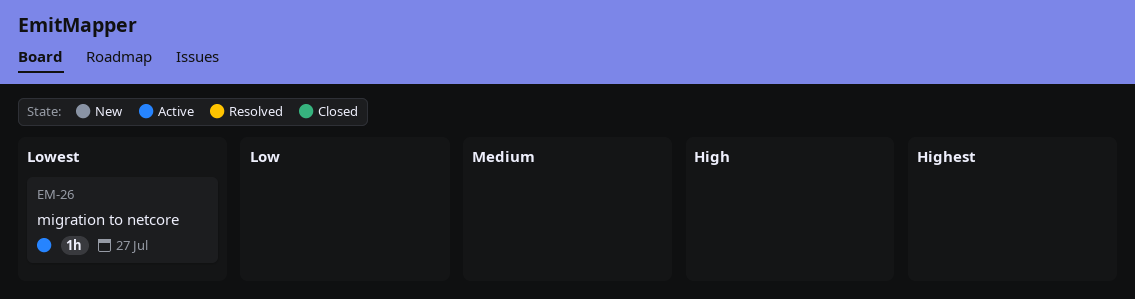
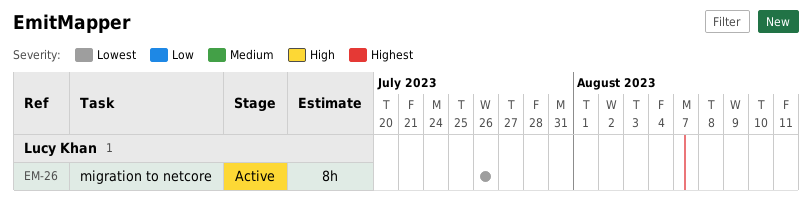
EM-26, estimate: 1h -> 8h
EM-26, due: Jul 27 -> Jul 26

